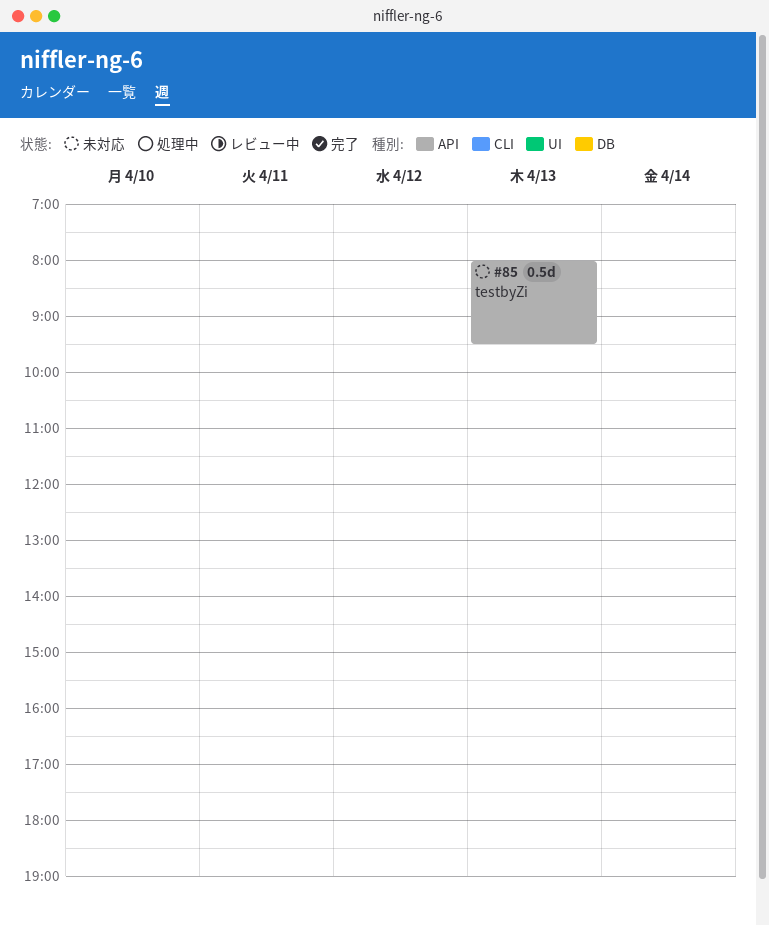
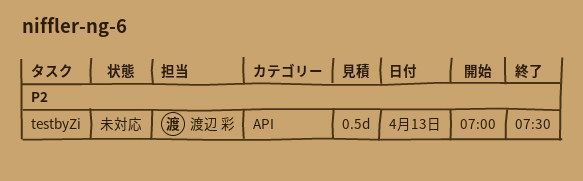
testbyZi, begins: 08:00 -> 07:00
testbyZi, ends: 09:30 -> 07:30

